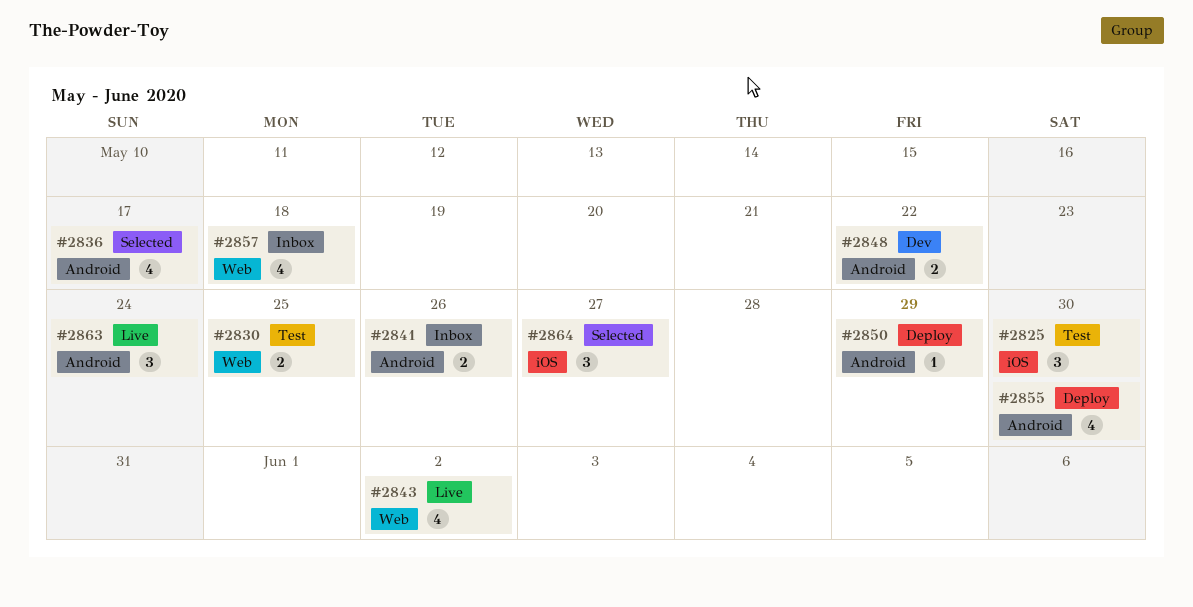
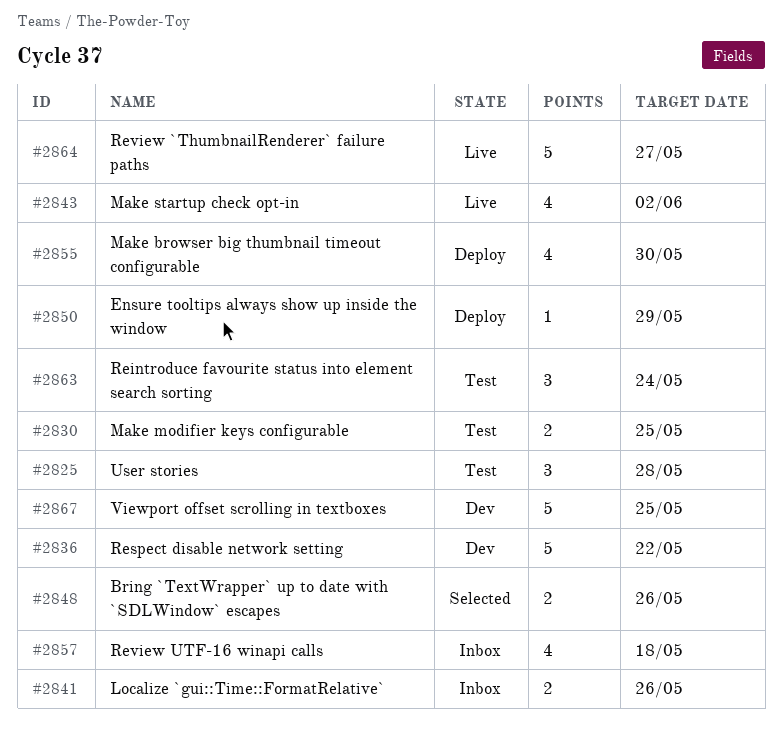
#2825, due: May 30 -> May 28
#2836, status: Selected -> Dev
#2836, estimate: 4 -> 5
#2836, due: May 17 -> May 22
#2848, status: Dev -> Selected
#2848, due: May 22 -> May 26
#2863, status: Live -> Test
#2864, status: Selected -> Live
#2864, estimate: 3 -> 5
#2867: none -> present

